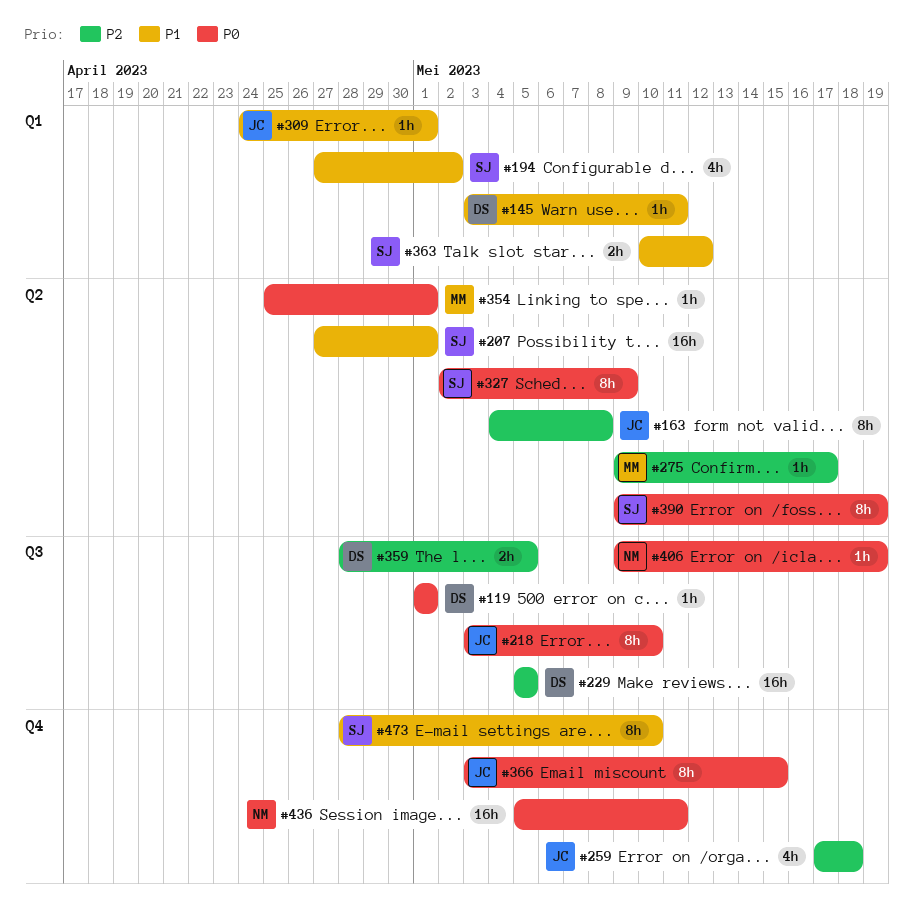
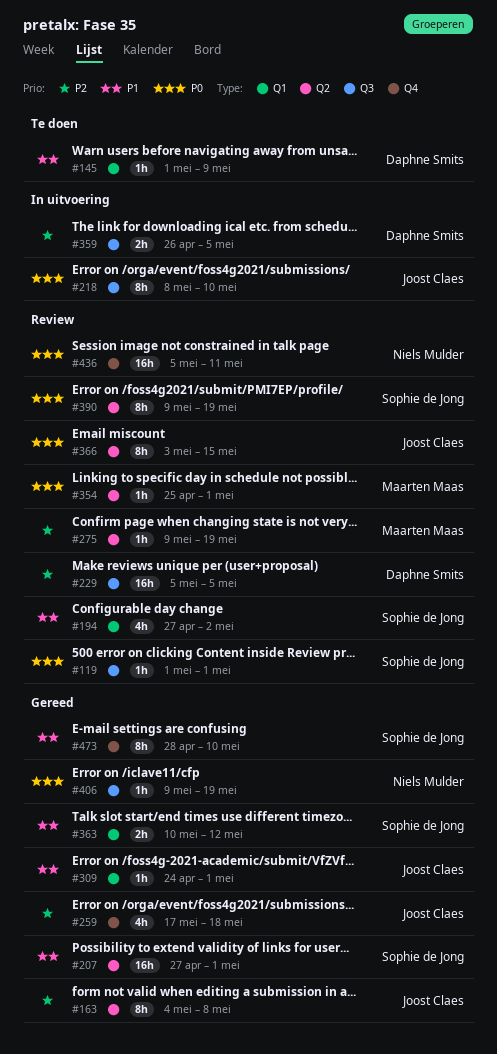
#119, owner: Daphne Smits -> Sophie de Jong
#145, start: May 3 -> May 1
#145, due: May 11 -> May 9
#218, start: May 3 -> May 8
#275, due: May 17 -> May 19
#327: present -> none
#359, start: Apr 28 -> Apr 26
#366, label: Q4 -> Q2

